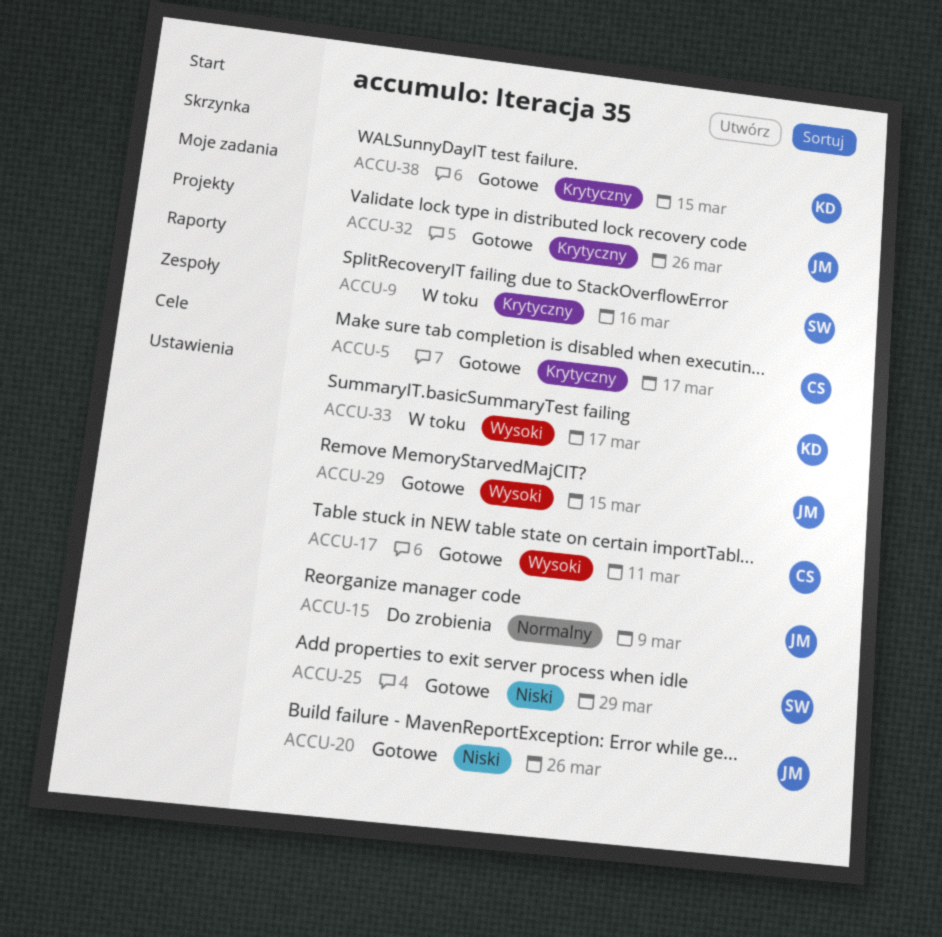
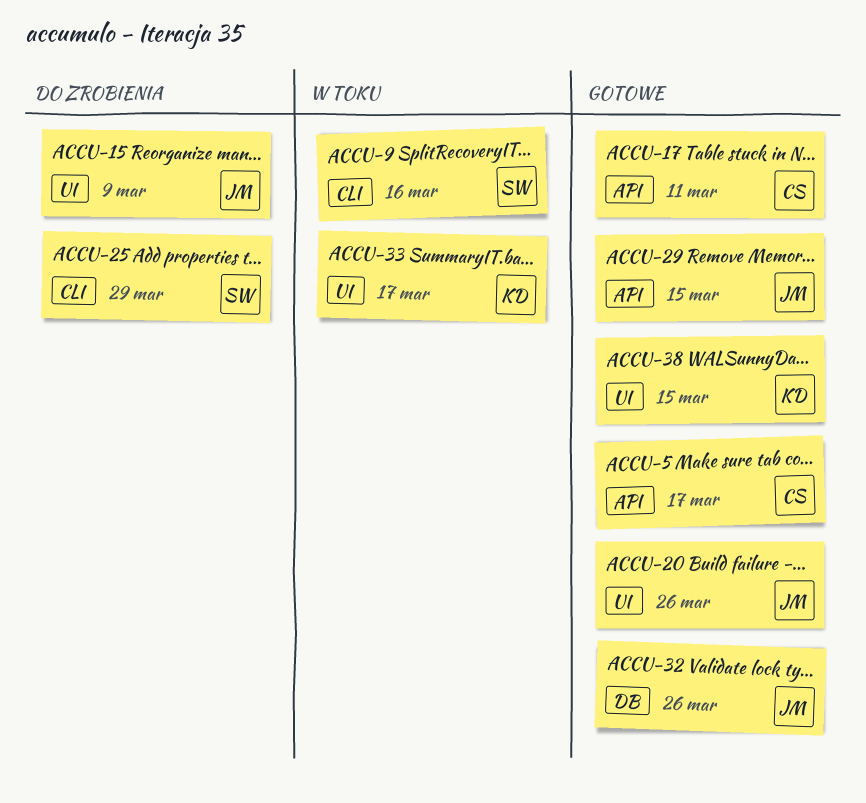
ACCU-25, status: Gotowe -> Do zrobienia

